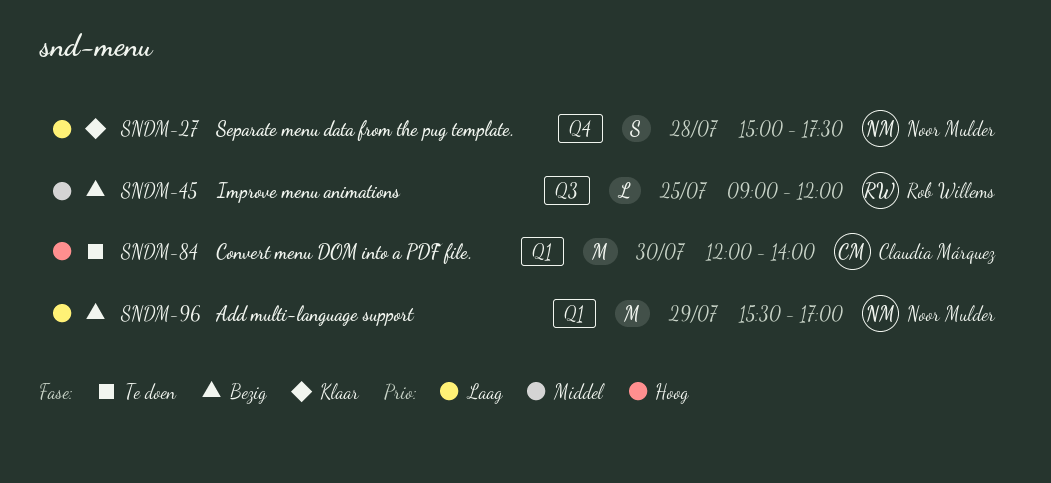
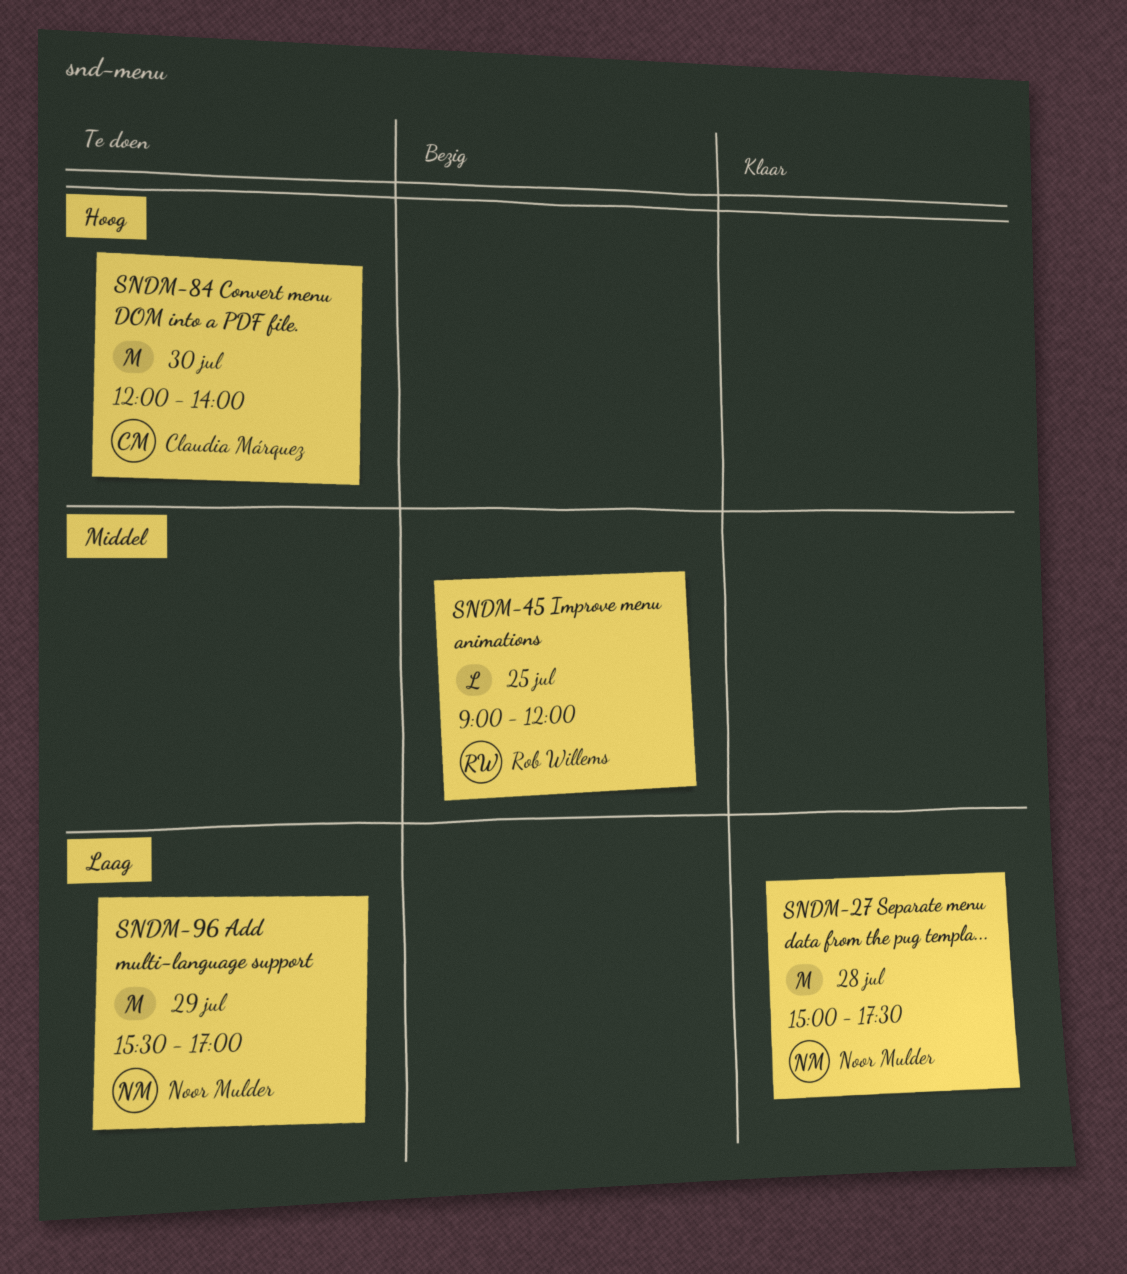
SNDM-27, estimate: S -> M
SNDM-96, status: Bezig -> Te doen

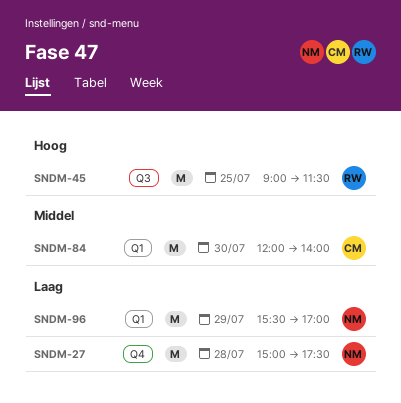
SNDM-45, priority: Middel -> Hoog
SNDM-45, estimate: L -> M
SNDM-45, ends: 12:00 -> 11:30
SNDM-84, priority: Hoog -> Middel

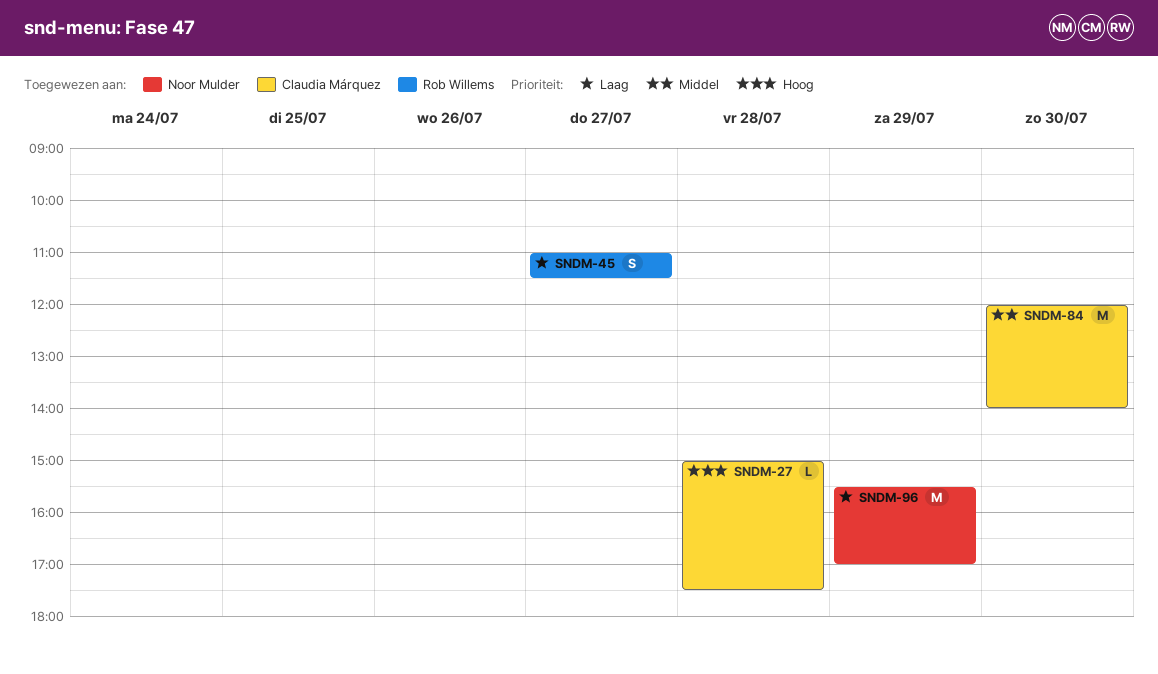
SNDM-27, owner: Noor Mulder -> Claudia Márquez
SNDM-27, priority: Laag -> Hoog
SNDM-27, estimate: M -> L
SNDM-45, priority: Hoog -> Laag
SNDM-45, estimate: M -> S
SNDM-45, day: Jul 25 -> Jul 27
SNDM-45, begins: 09:00 -> 11:00

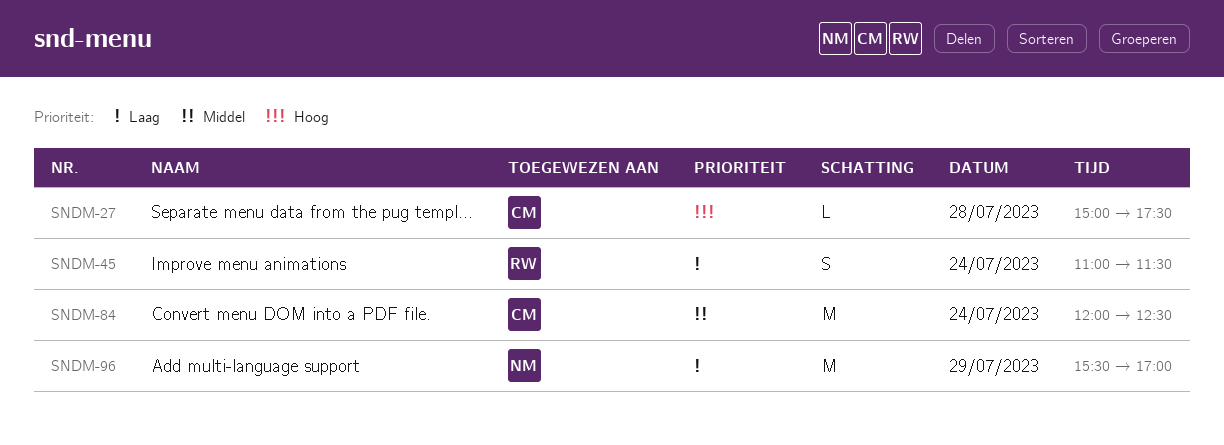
SNDM-45, day: Jul 27 -> Jul 24
SNDM-84, day: Jul 30 -> Jul 24
SNDM-84, ends: 14:00 -> 12:30

